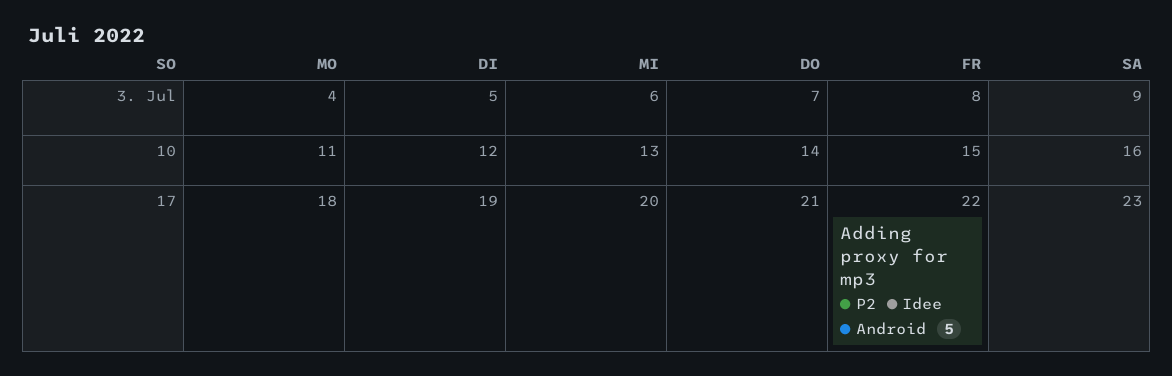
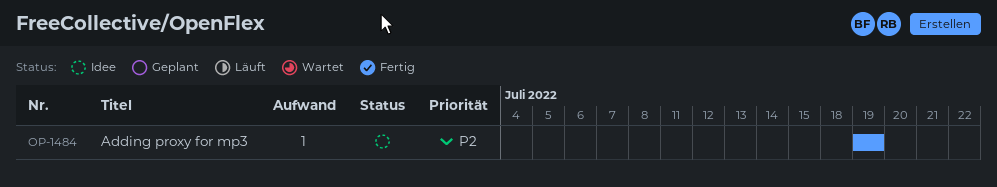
Adding proxy for mp3, estimate: 5 -> 1
Adding proxy for mp3, due: Jul 22 -> Jul 19

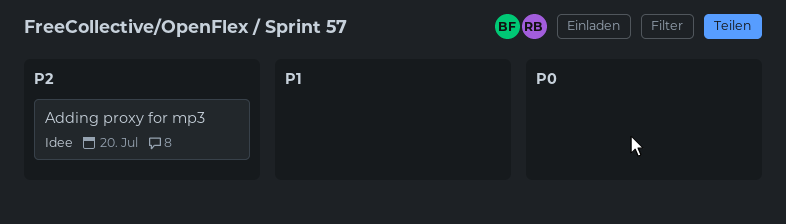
Adding proxy for mp3, due: Jul 19 -> Jul 20

